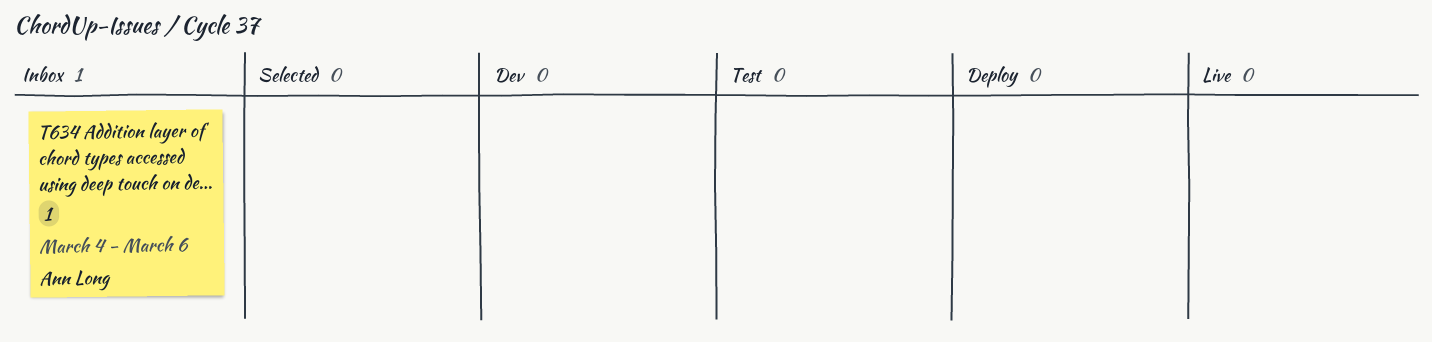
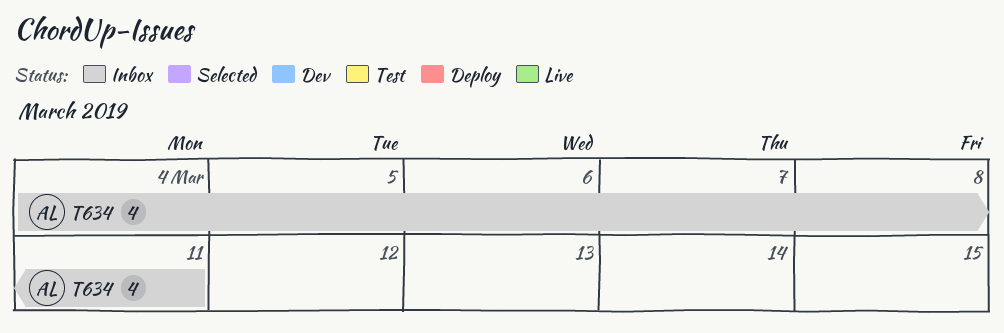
T634, estimate: 1 -> 4
T634, due: Mar 6 -> Mar 11

